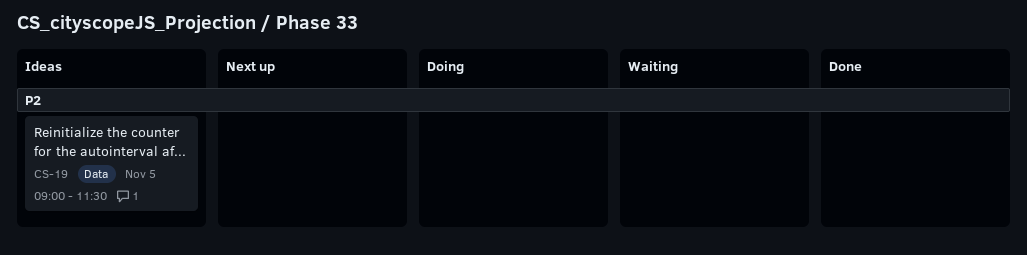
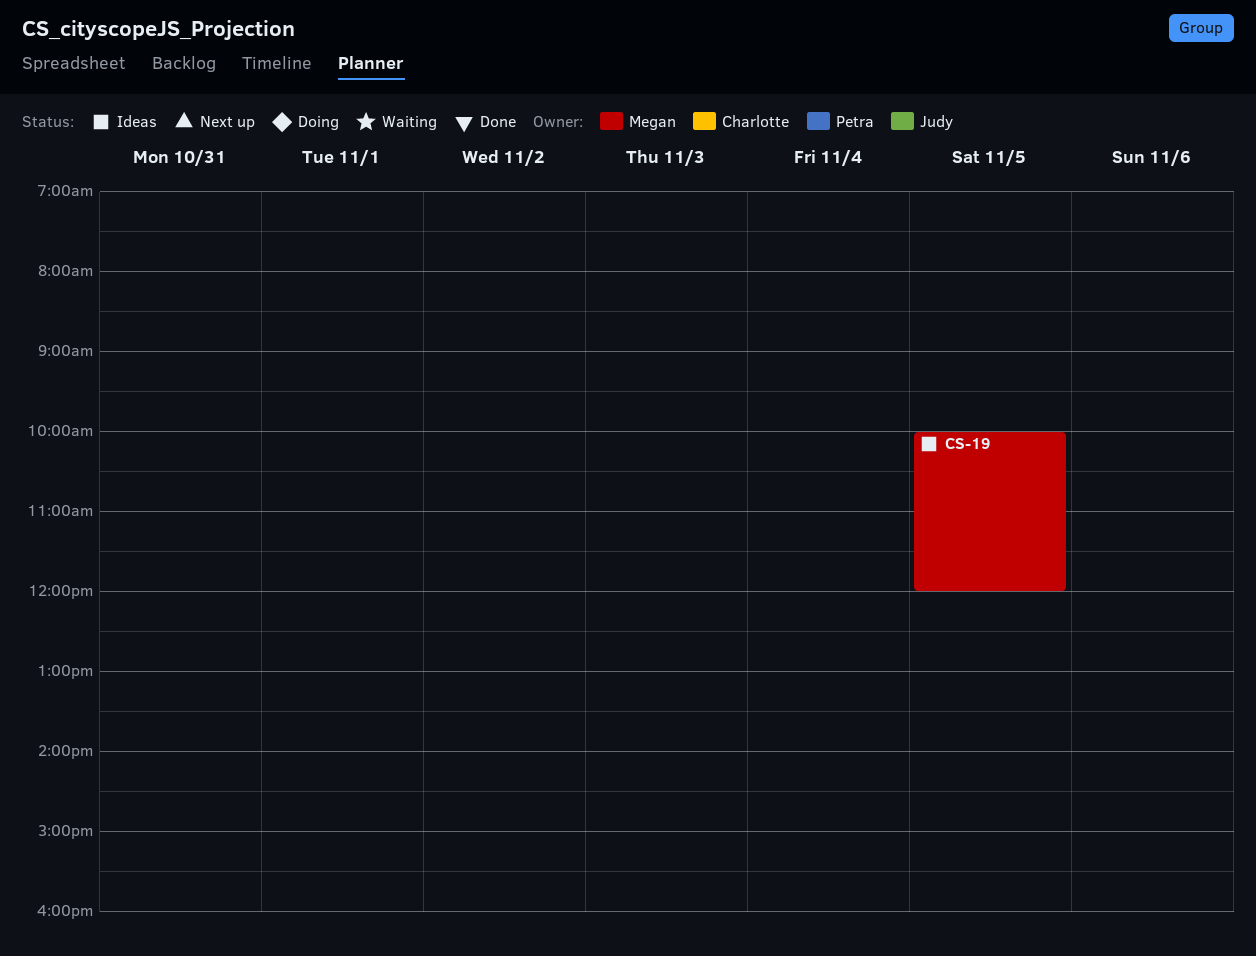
CS-19, begins: 09:00 -> 10:00
CS-19, ends: 11:30 -> 12:00

